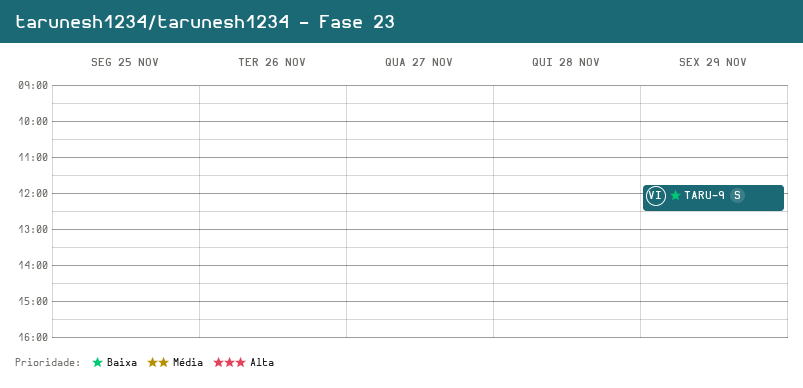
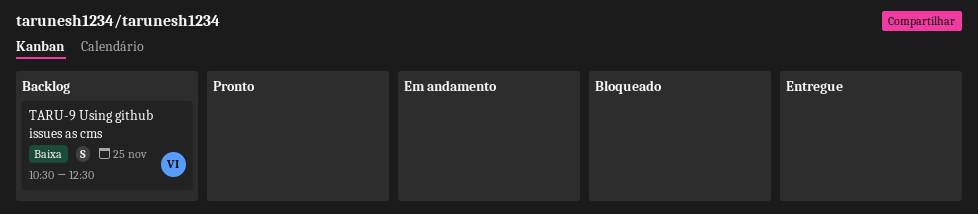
TARU-9, day: Nov 29 -> Nov 25
TARU-9, begins: 11:45 -> 10:30

